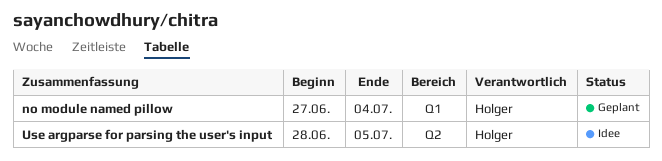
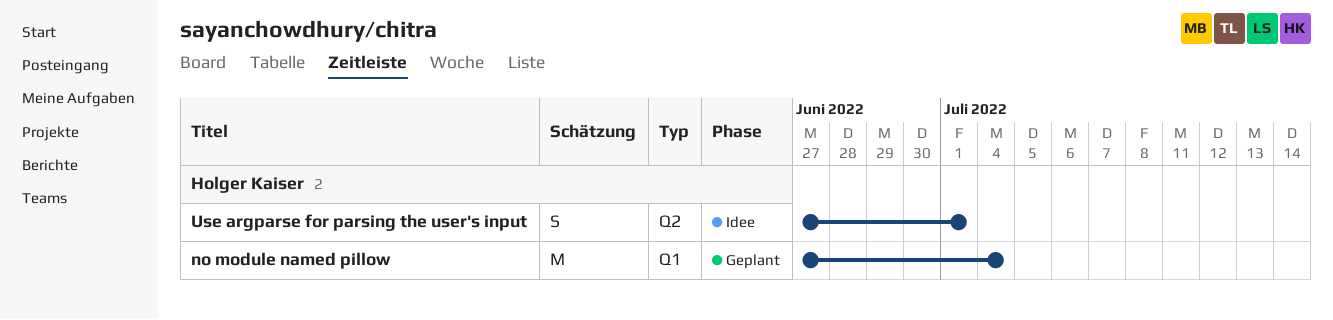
Use argparse for parsing the user's input, start: Jun 28 -> Jun 27
Use argparse for parsing the user's input, due: Jul 5 -> Jul 1

